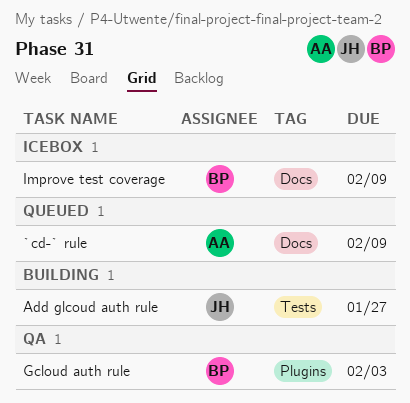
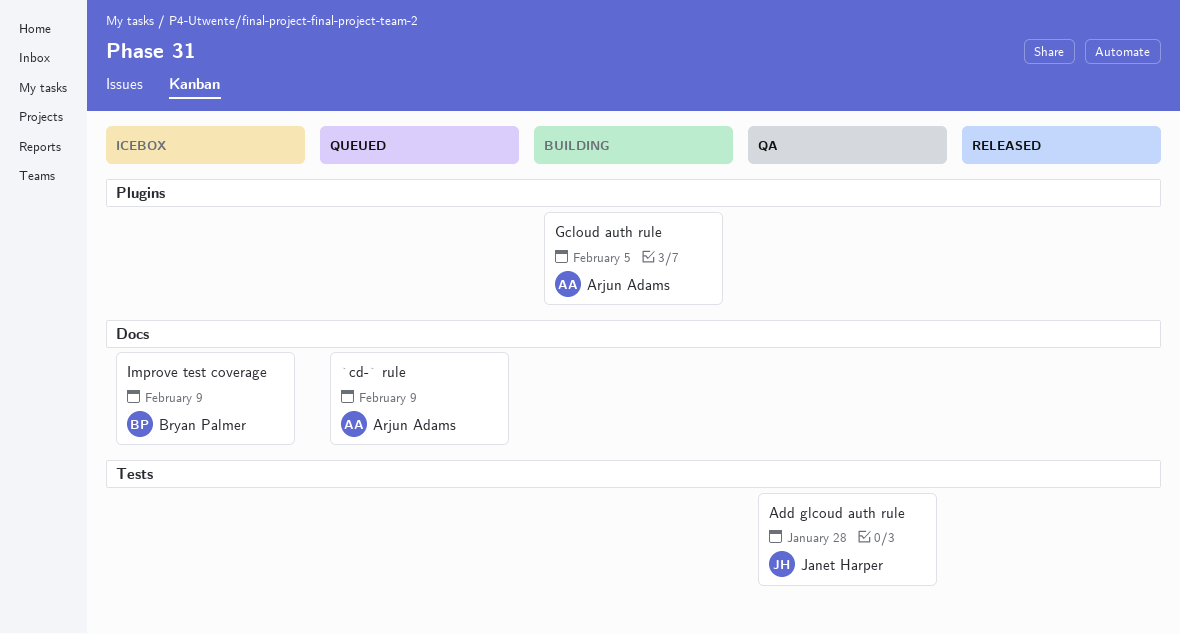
Add glcoud auth rule, status: Building -> QA
Add glcoud auth rule, due: Jan 27 -> Jan 28
Gcloud auth rule, status: QA -> Building
Gcloud auth rule, owner: Bryan Palmer -> Arjun Adams
Gcloud auth rule, due: Feb 3 -> Feb 5

